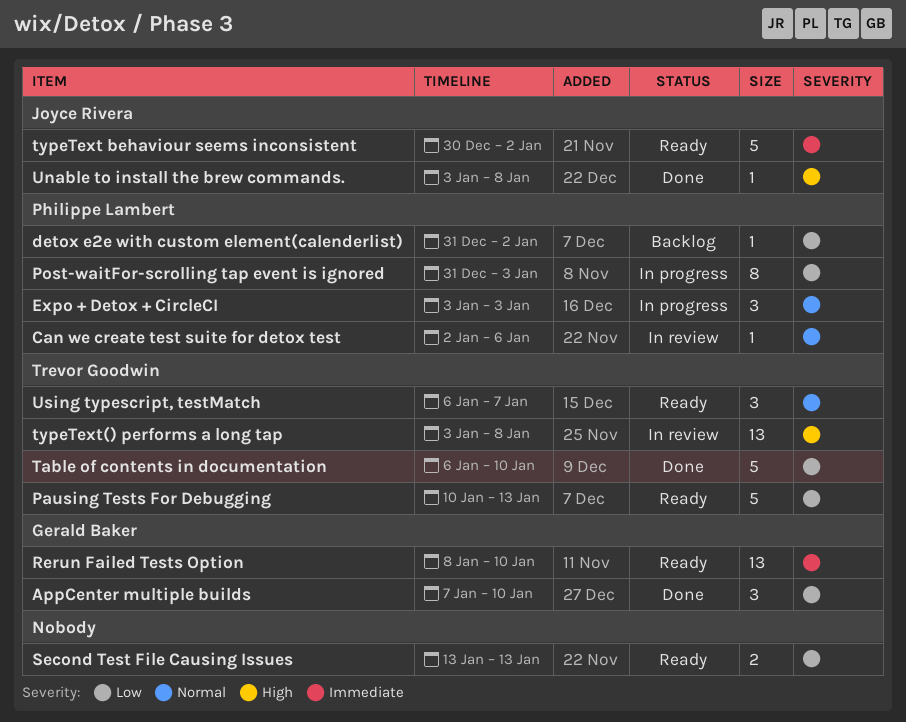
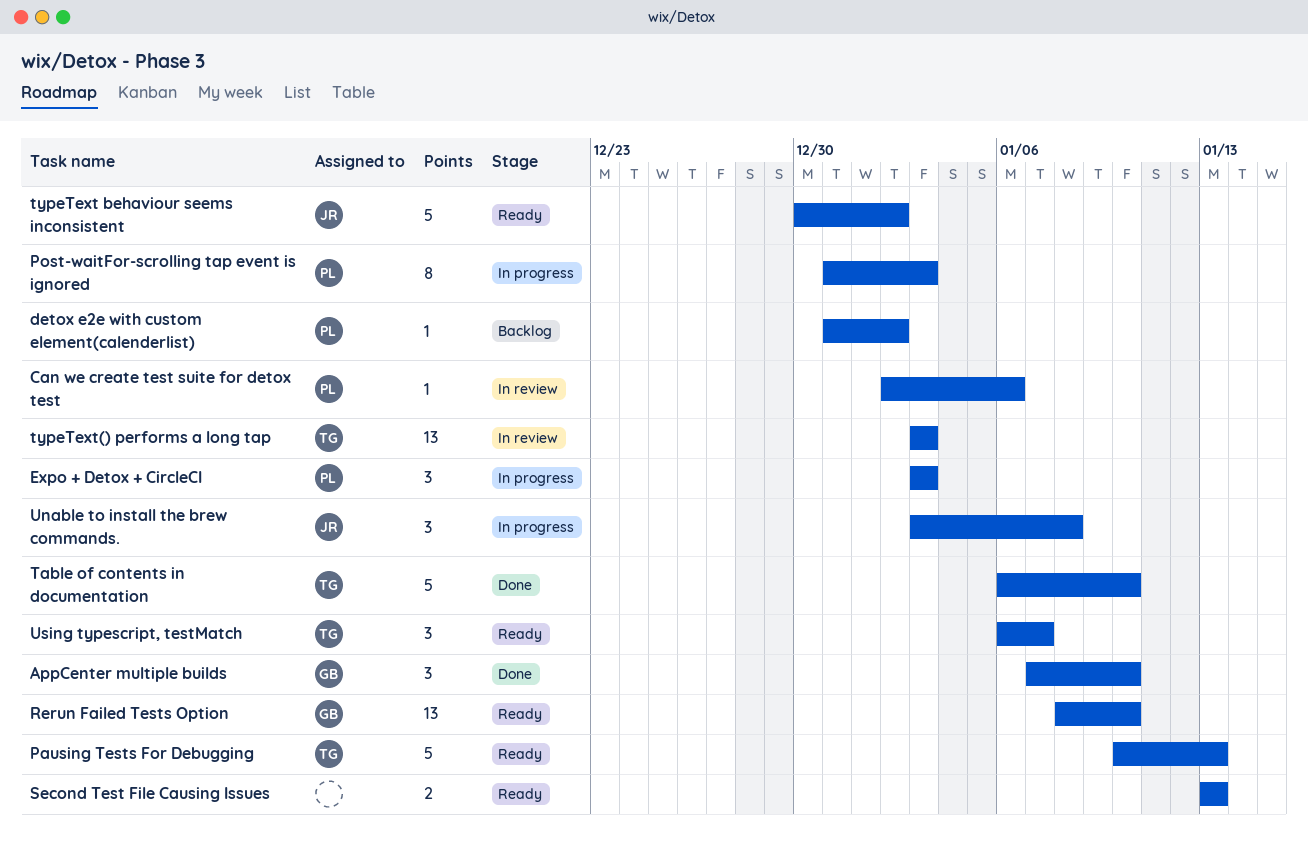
typeText() performs a long tap, due: Jan 8 -> Jan 3
Unable to install the brew commands., status: Done -> In progress
Unable to install the brew commands., estimate: 1 -> 3

